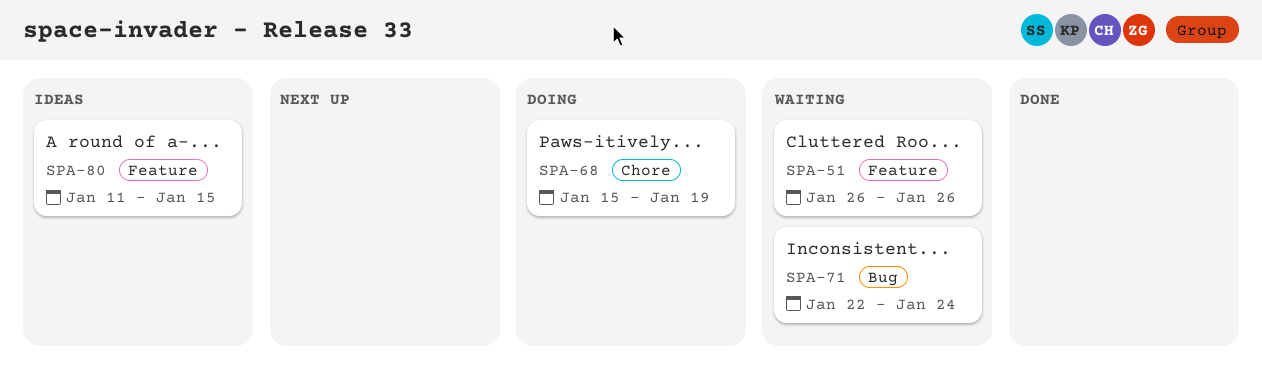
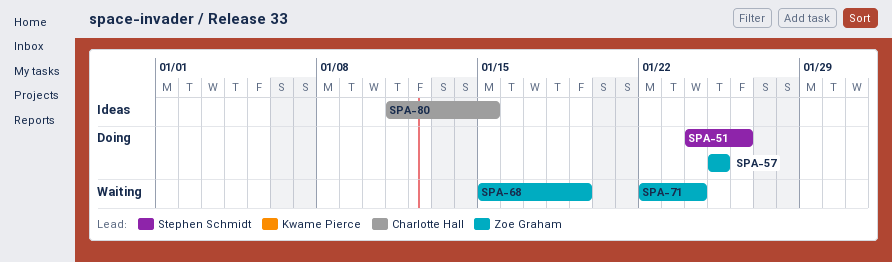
SPA-51, status: Waiting -> Doing
SPA-51, start: Jan 26 -> Jan 24
SPA-57: none -> present
SPA-68, status: Doing -> Waiting

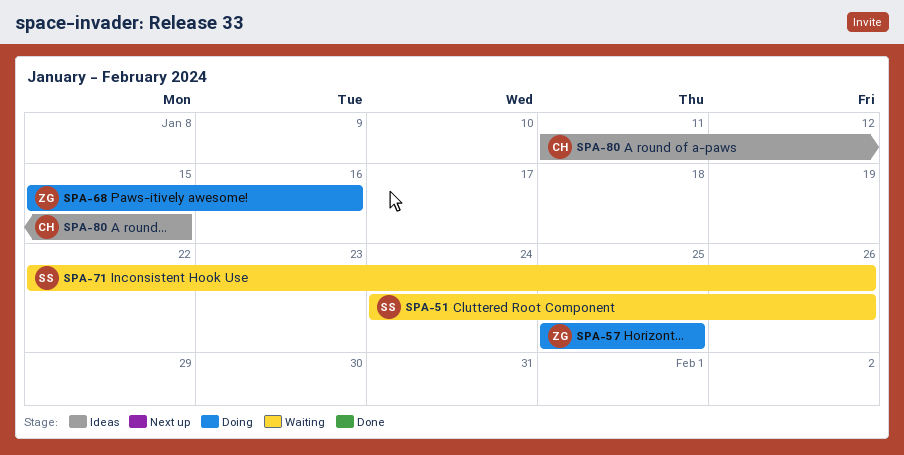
SPA-51, status: Doing -> Waiting
SPA-68, status: Waiting -> Doing
SPA-68, due: Jan 19 -> Jan 16
SPA-71, owner: Zoe Graham -> Stephen Schmidt
SPA-71, due: Jan 24 -> Jan 26

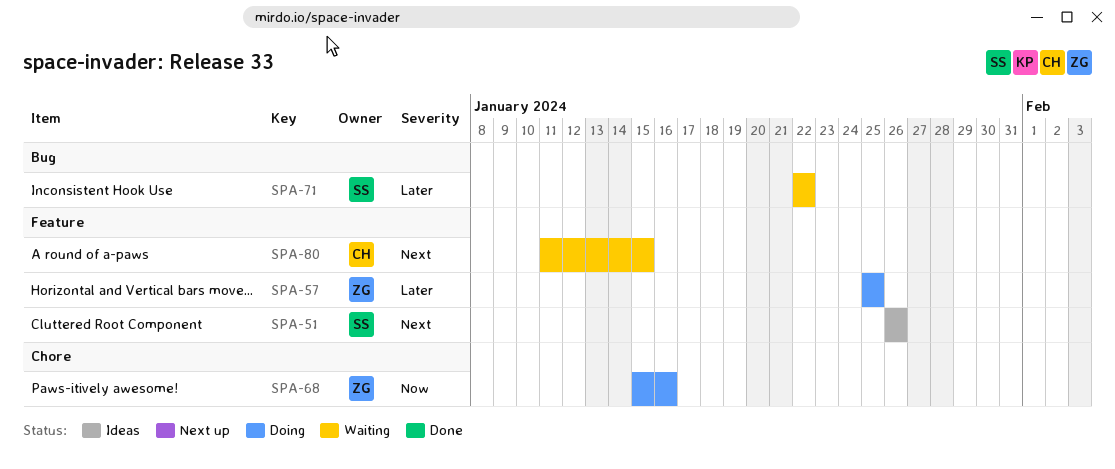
SPA-51, status: Waiting -> Ideas
SPA-51, start: Jan 24 -> Jan 26
SPA-71, due: Jan 26 -> Jan 22
SPA-80, status: Ideas -> Waiting

